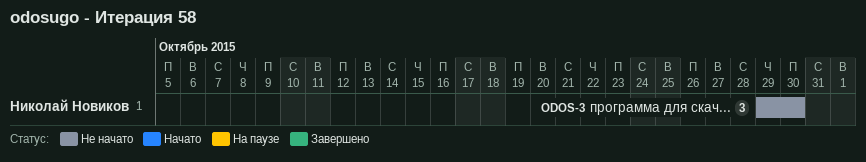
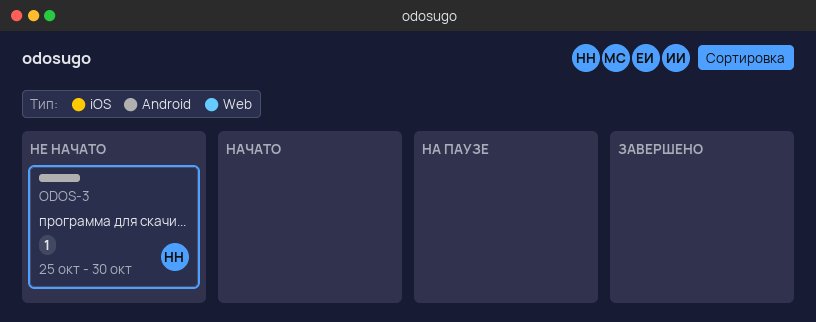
ODOS-3, estimate: 3 -> 1
ODOS-3, start: Oct 29 -> Oct 25

